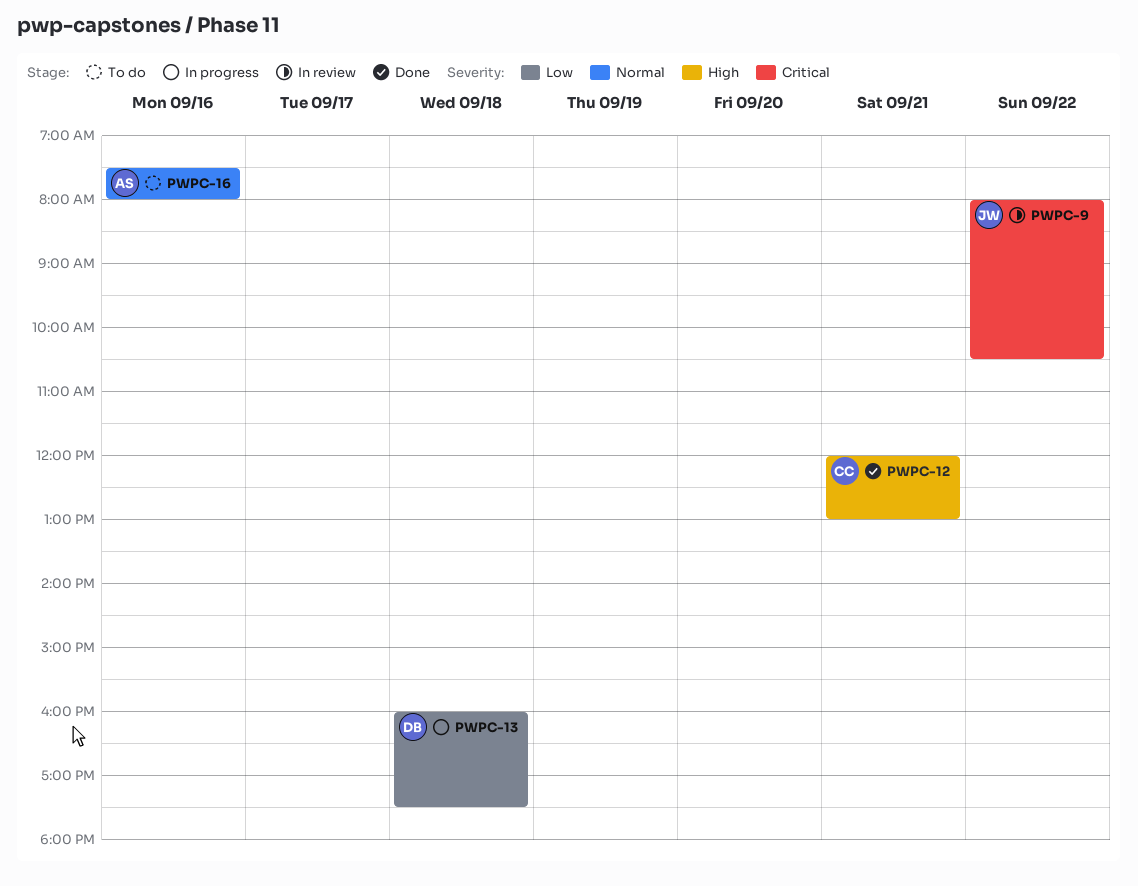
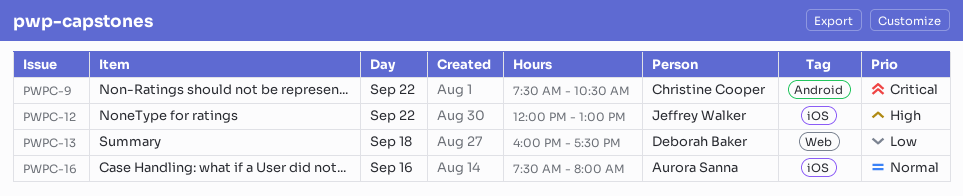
PWPC-9, owner: Jeffrey Walker -> Christine Cooper
PWPC-9, begins: 08:00 -> 07:30
PWPC-12, owner: Christine Cooper -> Jeffrey Walker
PWPC-12, day: Sep 21 -> Sep 22

